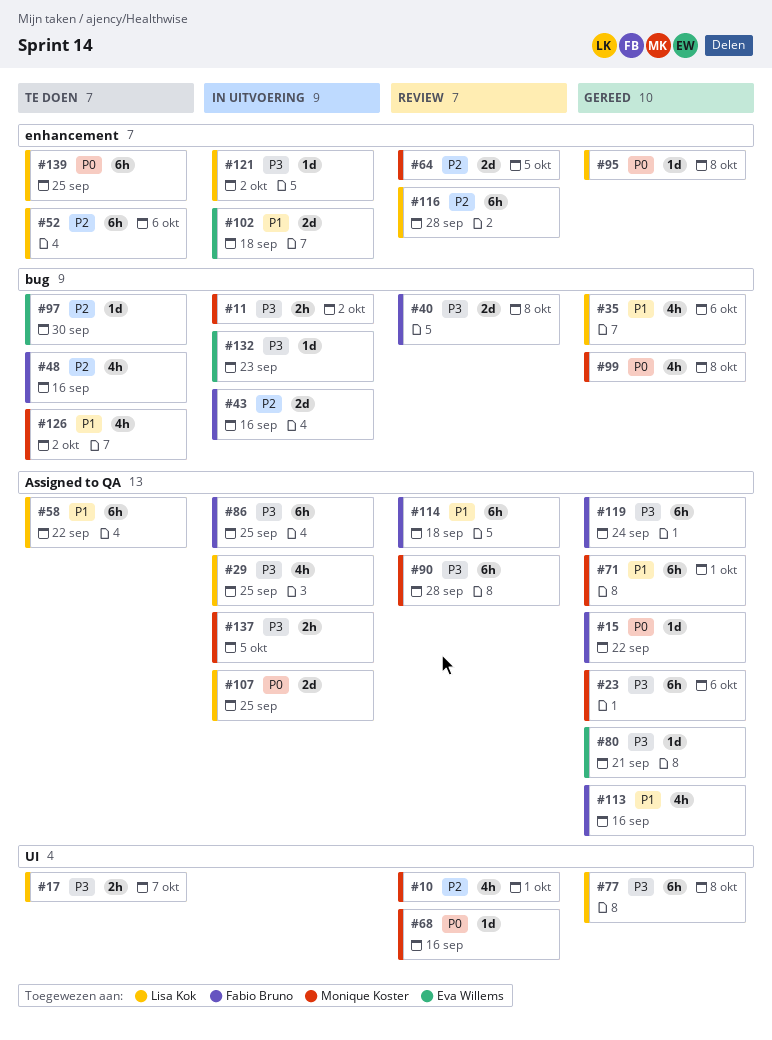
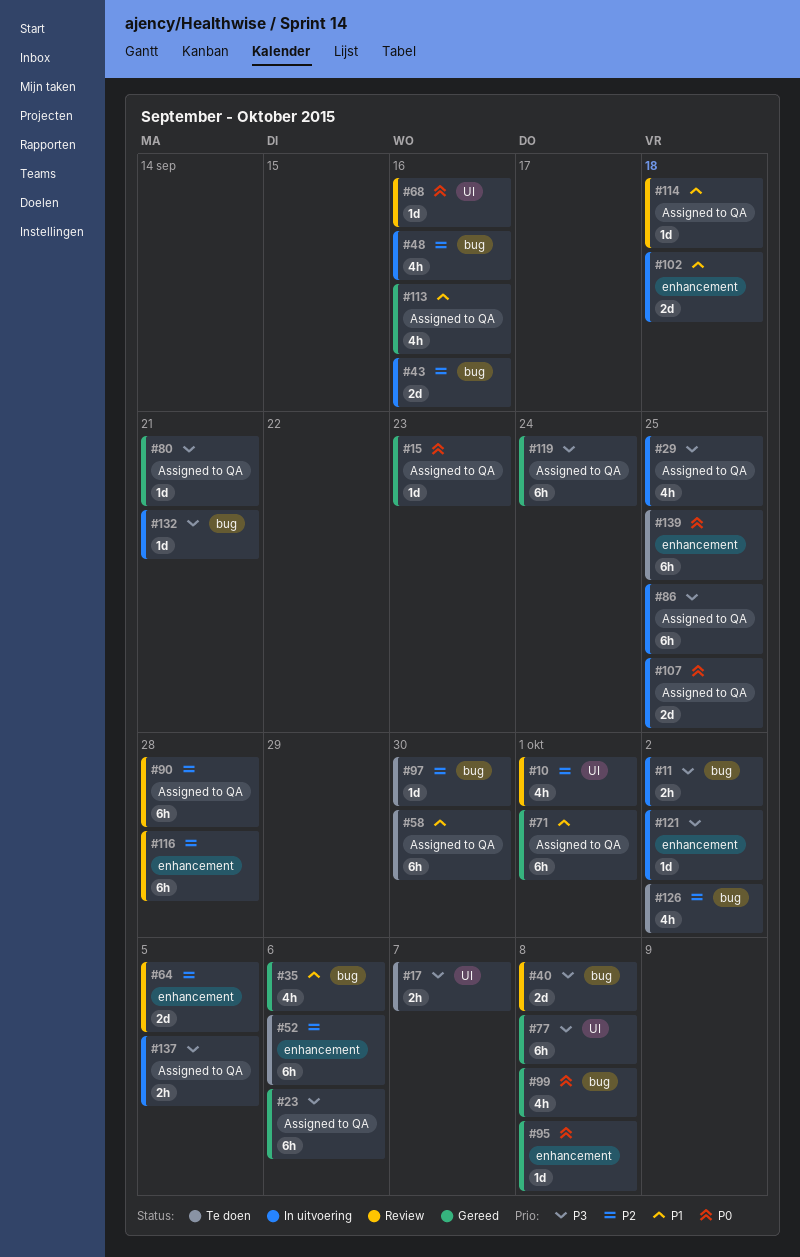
#15, due: Sep 22 -> Sep 23
#48, status: Te doen -> In uitvoering
#58, due: Sep 22 -> Sep 30
#90, priority: P3 -> P2
#114, estimate: 6h -> 1d
#126, priority: P1 -> P2
#132, due: Sep 23 -> Sep 21

